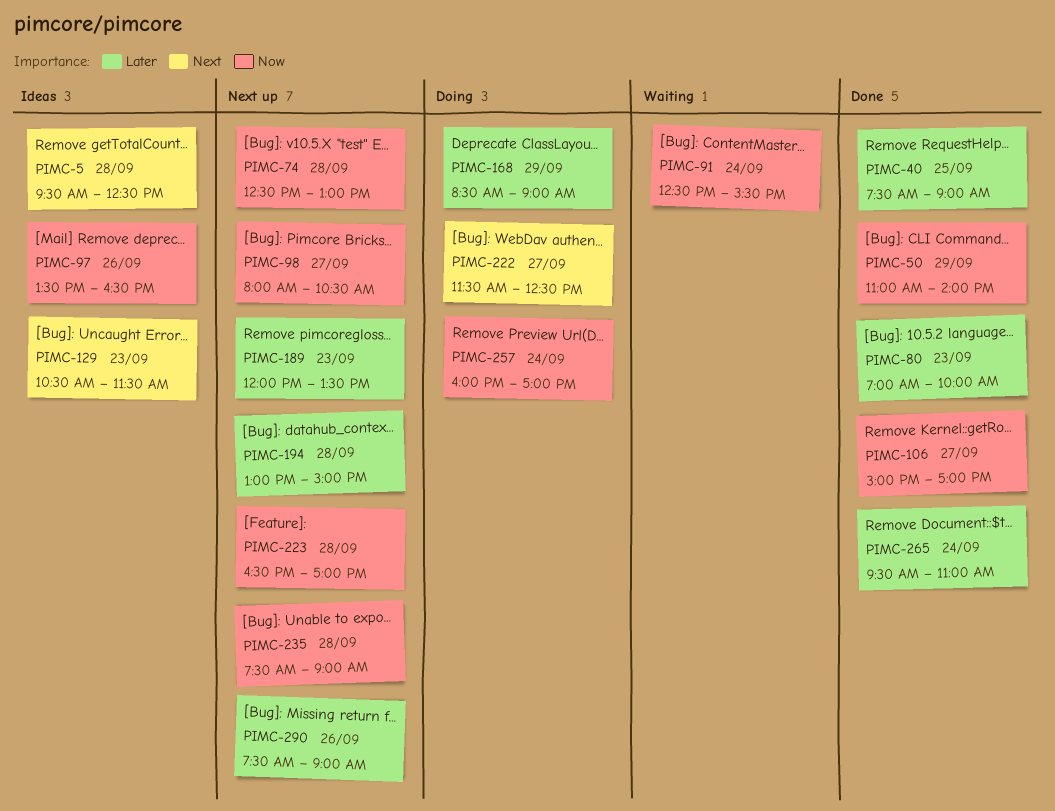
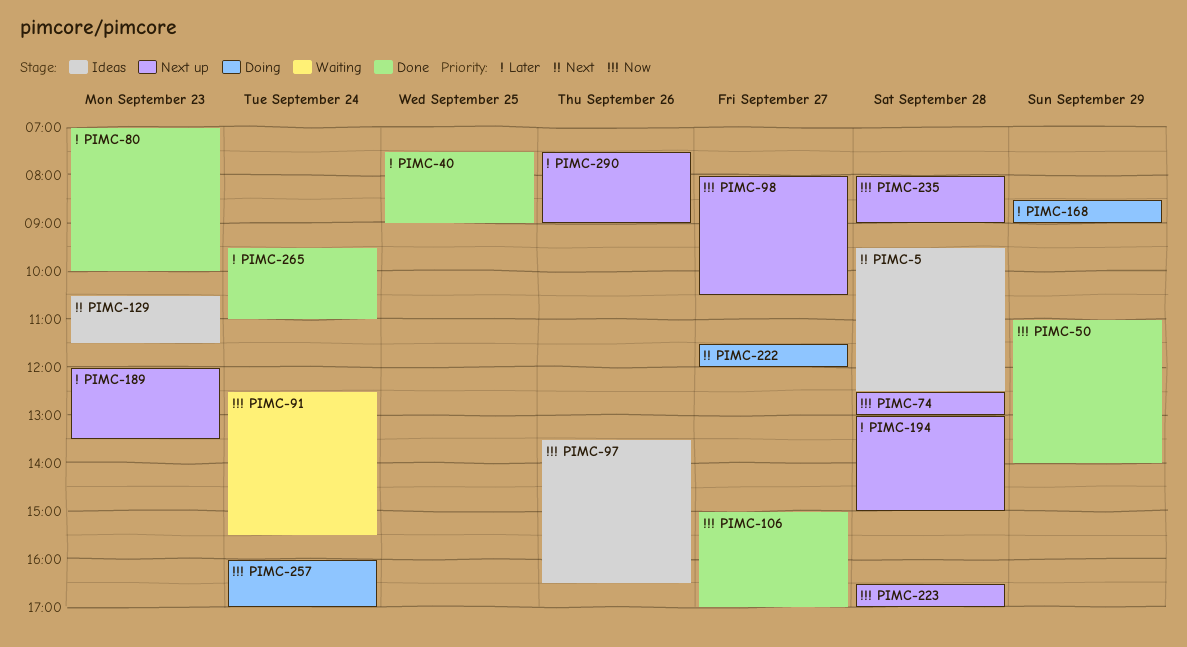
PIMC-222, ends: 12:30 -> 12:00
PIMC-235, begins: 07:30 -> 08:00

